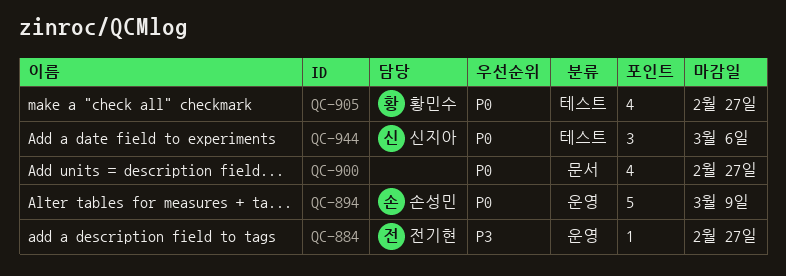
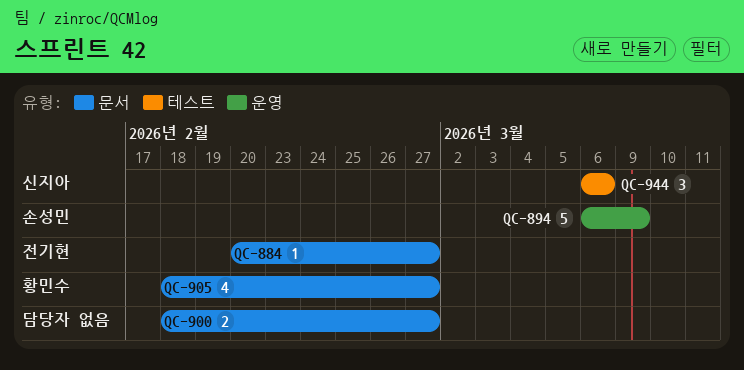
QC-884, label: 운영 -> 문서
QC-900, estimate: 4 -> 2
QC-905, label: 테스트 -> 문서

